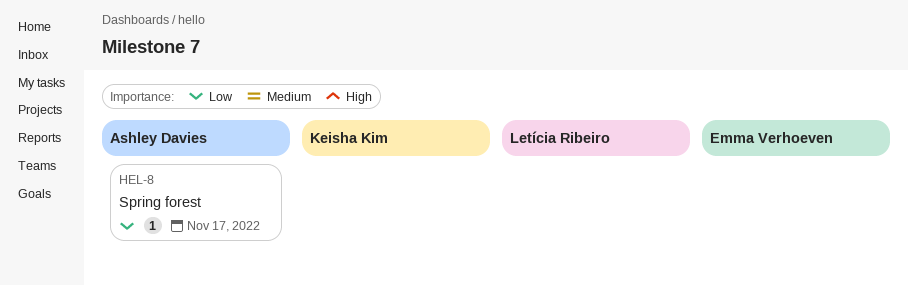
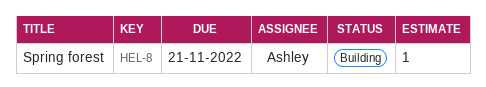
HEL-8, due: Nov 17 -> Nov 21

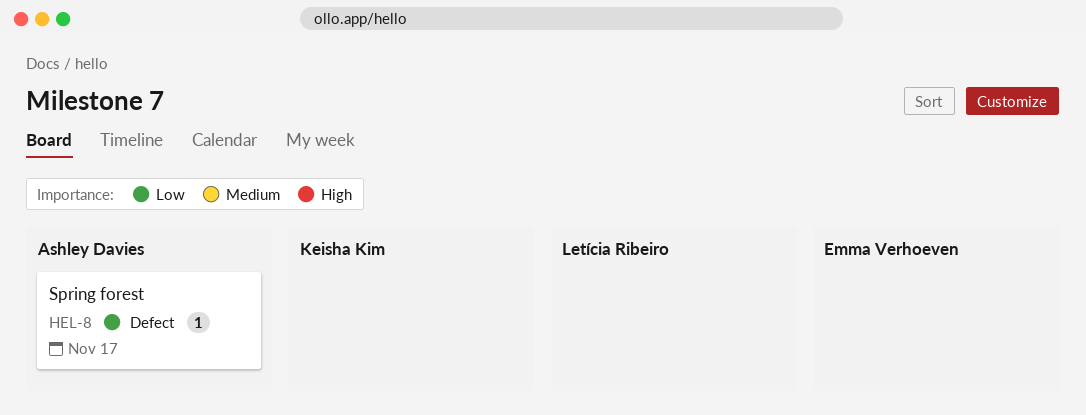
HEL-8, due: Nov 21 -> Nov 17

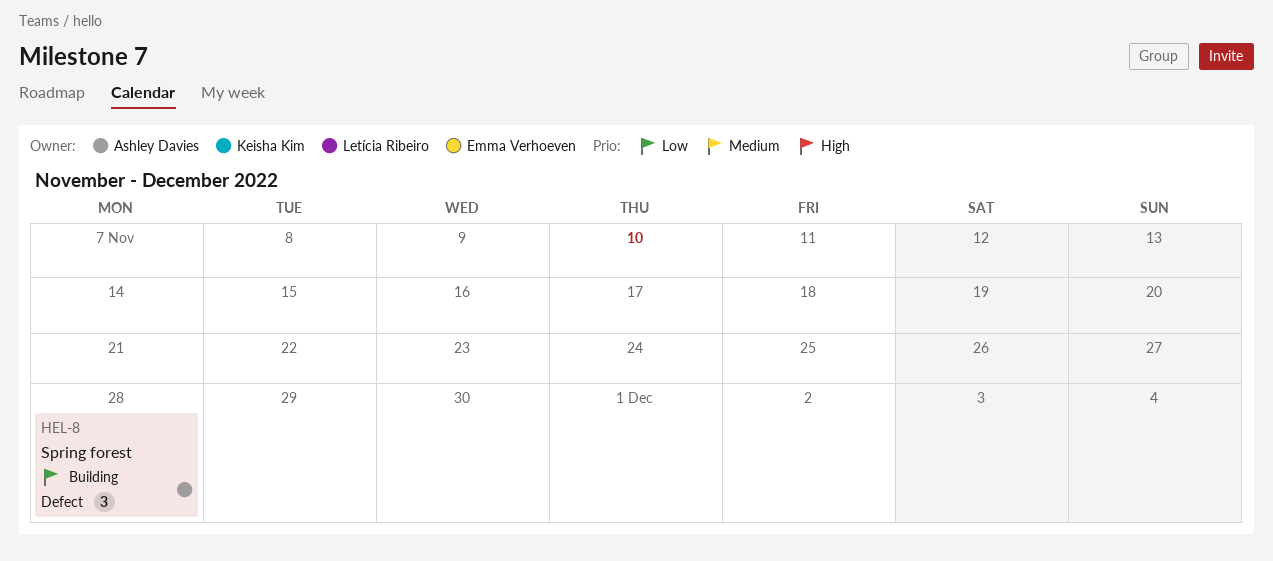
HEL-8, estimate: 1 -> 3
HEL-8, due: Nov 17 -> Nov 28

